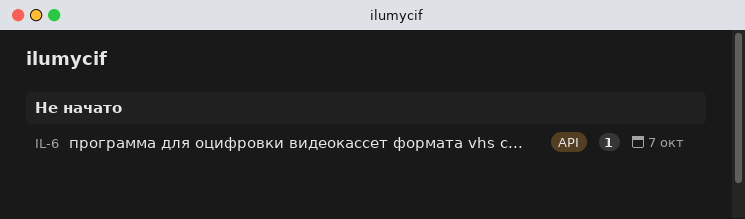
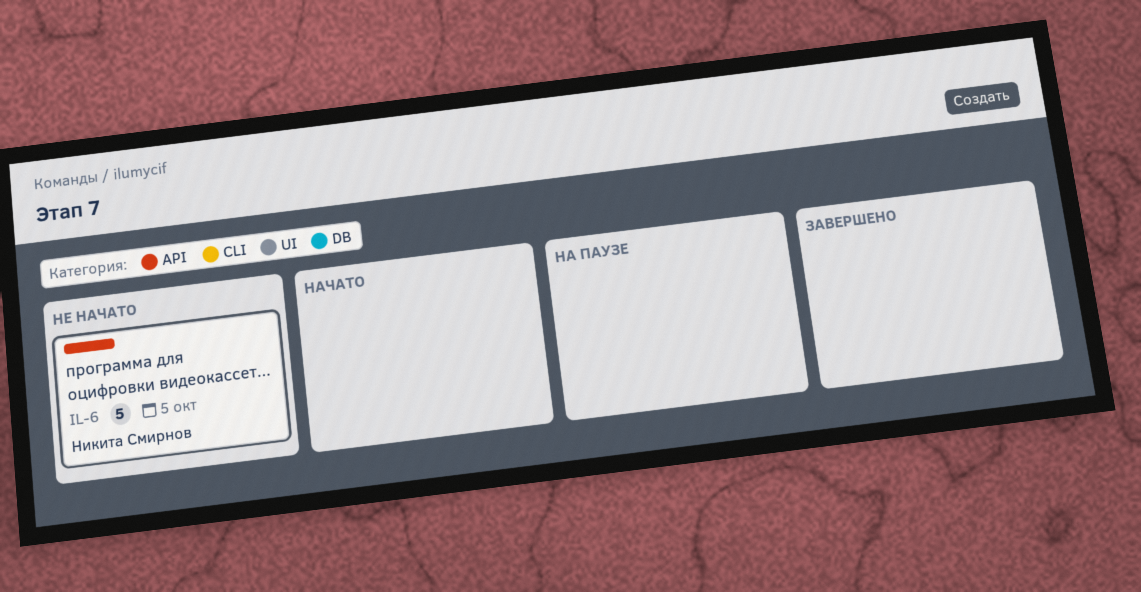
IL-6, estimate: 1 -> 5
IL-6, due: Oct 7 -> Oct 5

